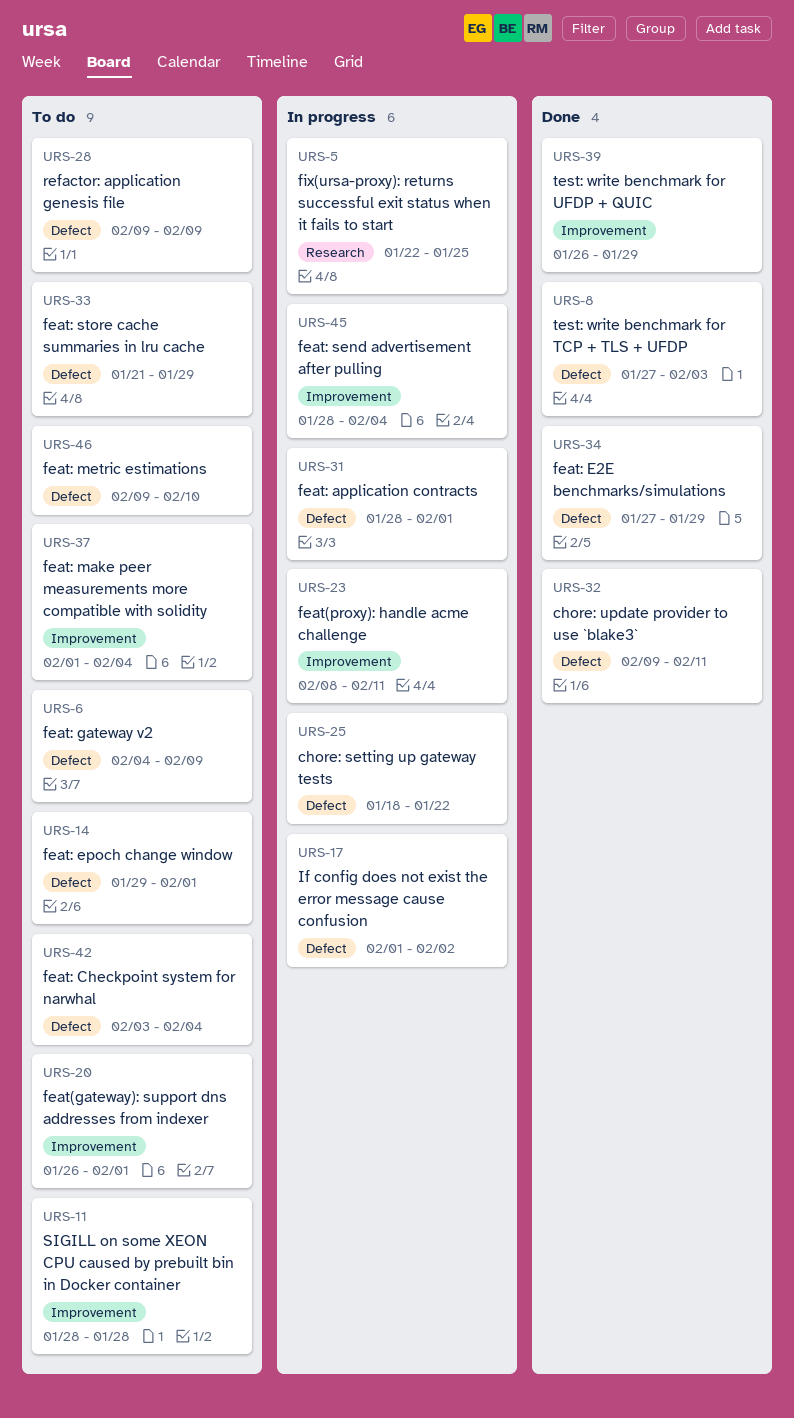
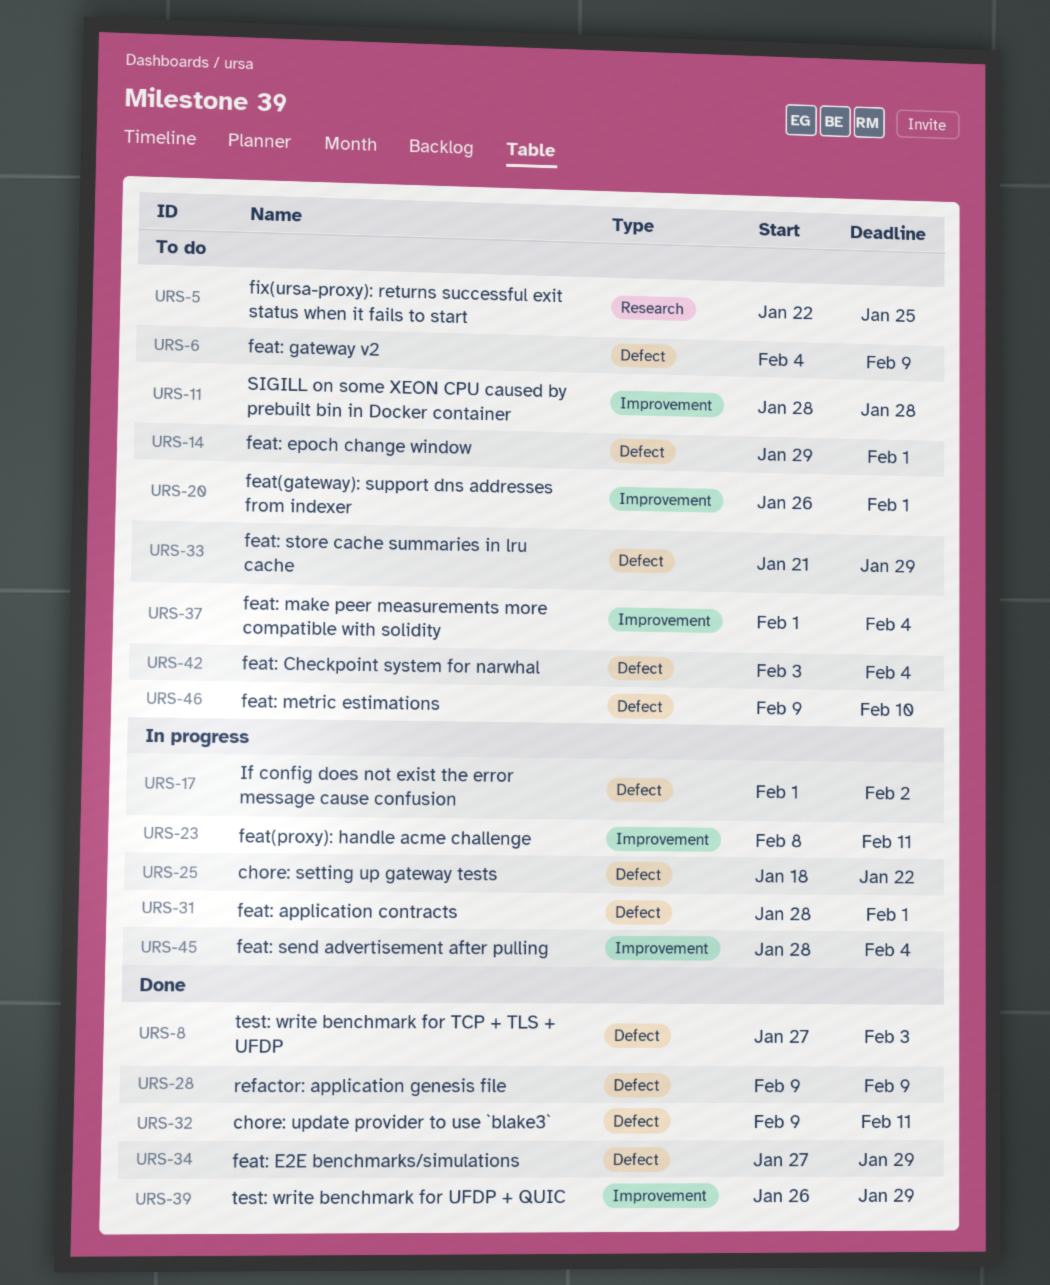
URS-5, status: In progress -> To do
URS-28, status: To do -> Done

